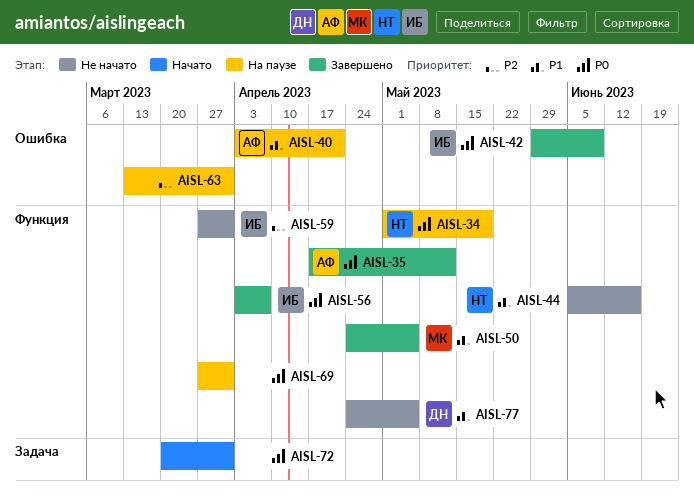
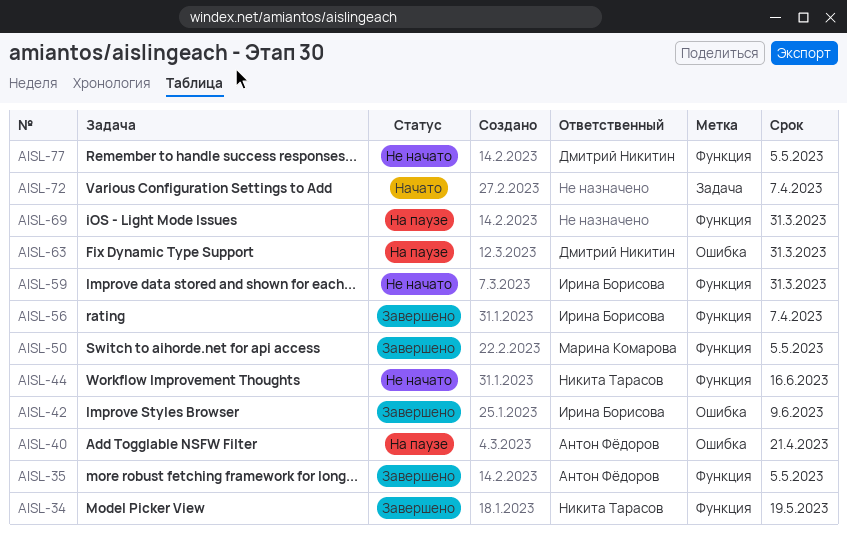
AISL-34, status: На паузе -> Завершено
AISL-35, due: May 12 -> May 5
AISL-63, owner: none -> Дмитрий Никитин
AISL-72, due: Mar 31 -> Apr 7

